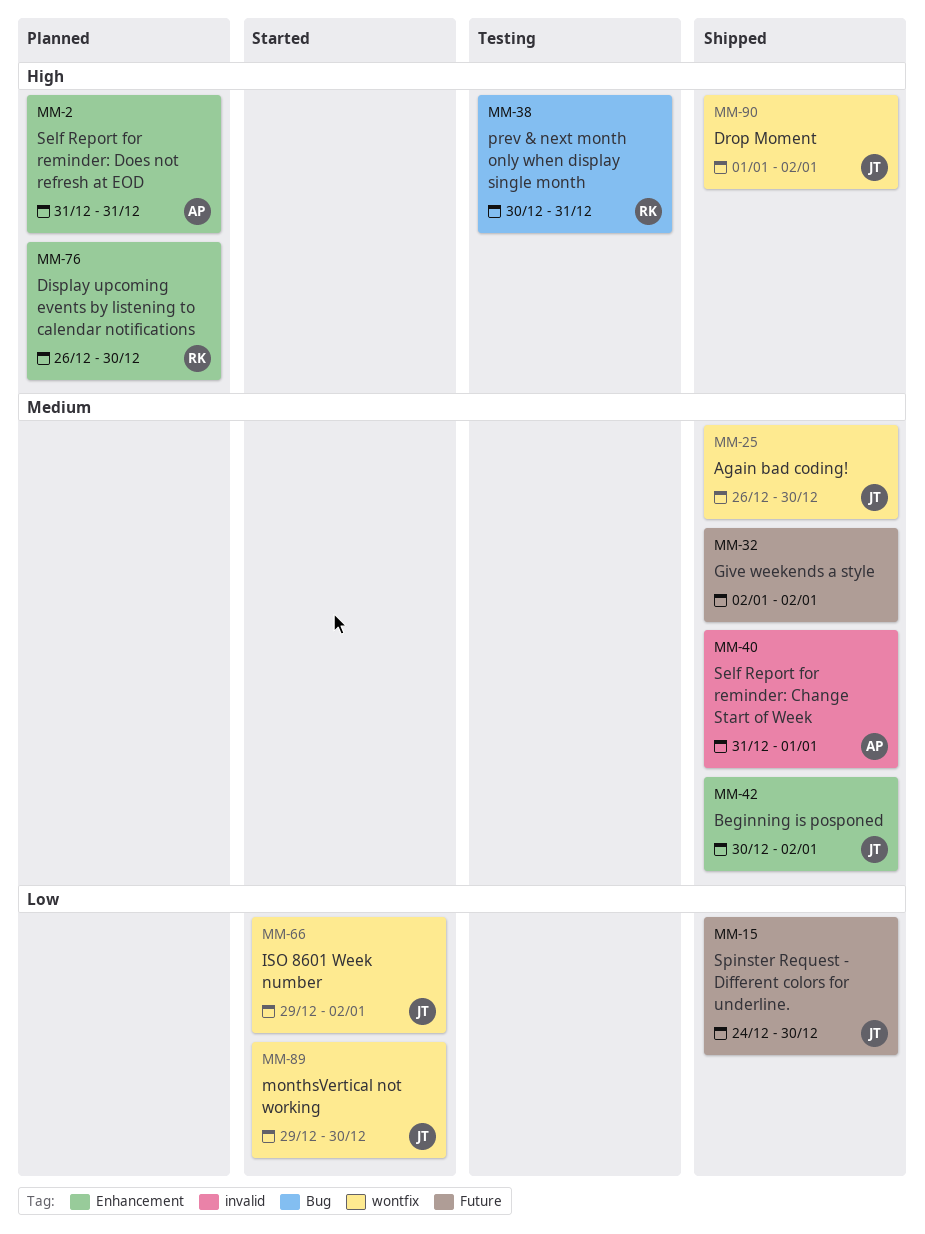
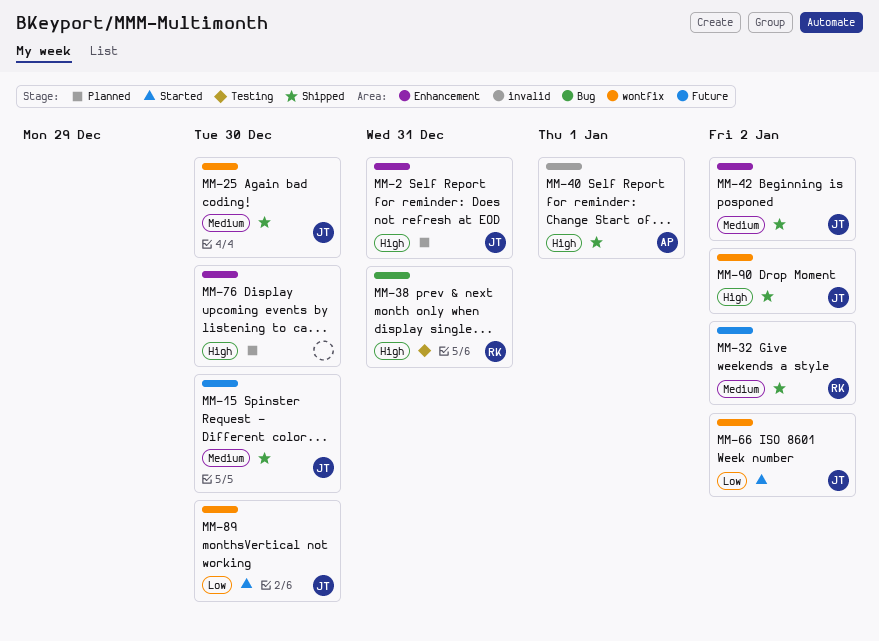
MM-2, owner: AP -> JT
MM-15, priority: Low -> Medium
MM-32, owner: none -> RK
MM-40, priority: Medium -> High
MM-76, owner: RK -> none

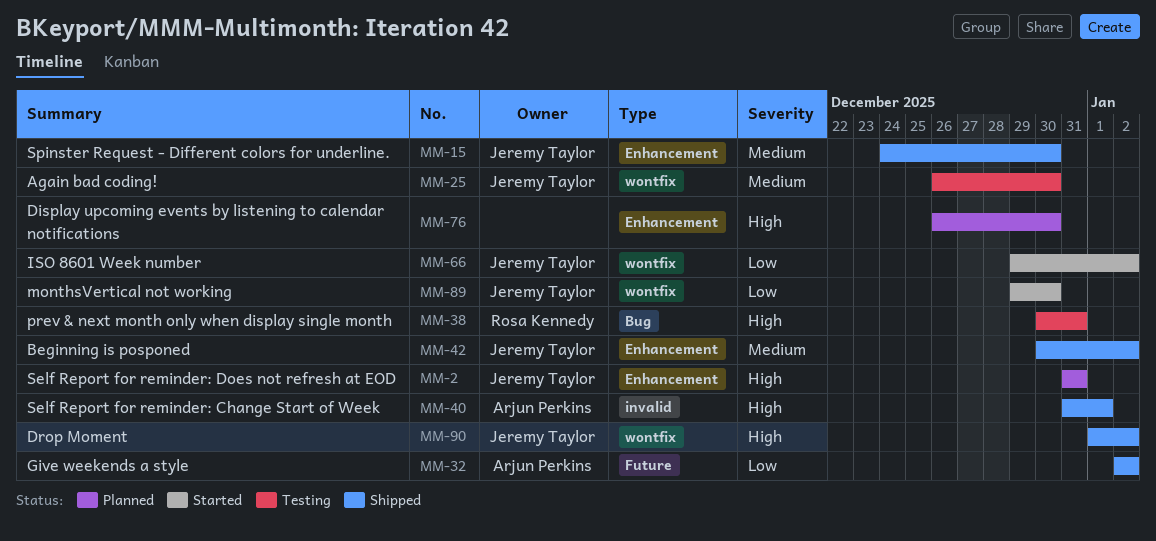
MM-15, label: Future -> Enhancement
MM-25, status: Shipped -> Testing
MM-32, owner: Rosa Kennedy -> Arjun Perkins
MM-32, priority: Medium -> Low

